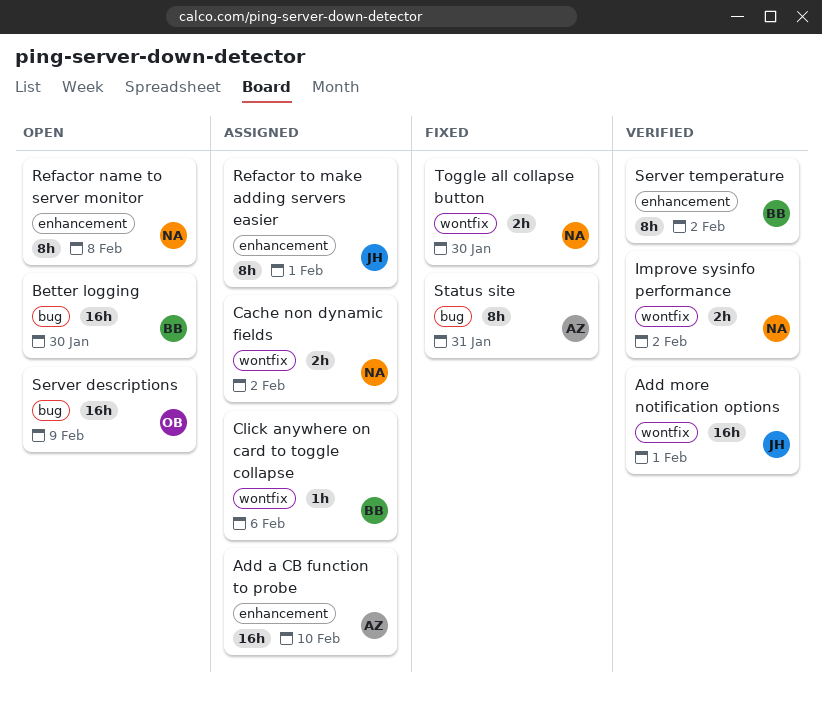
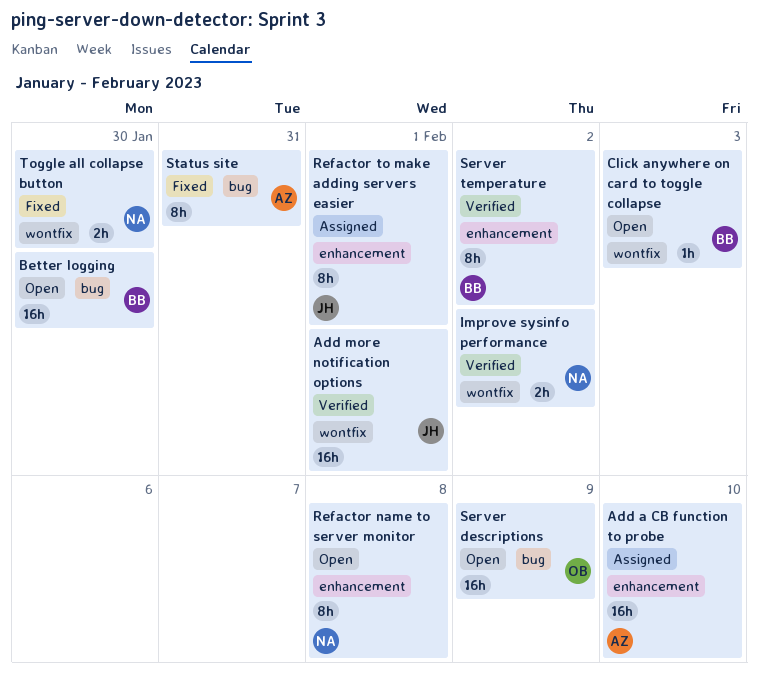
Cache non dynamic fields: present -> none
Click anywhere on card to toggle collapse, status: Assigned -> Open
Click anywhere on card to toggle collapse, due: Feb 6 -> Feb 3

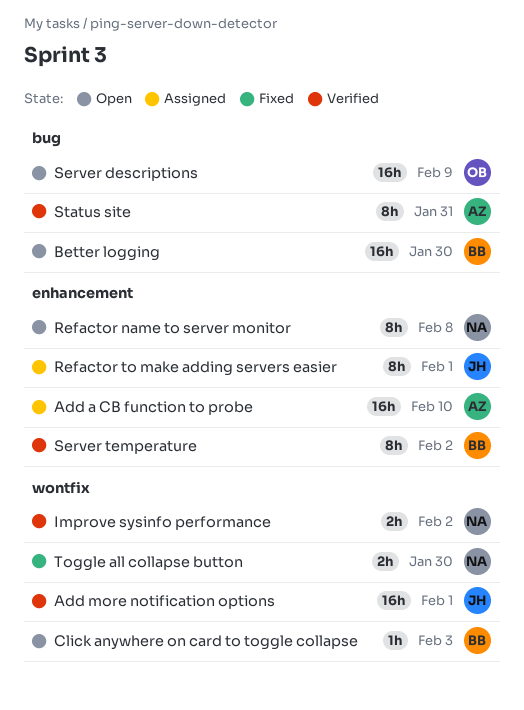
Status site, status: Fixed -> Verified

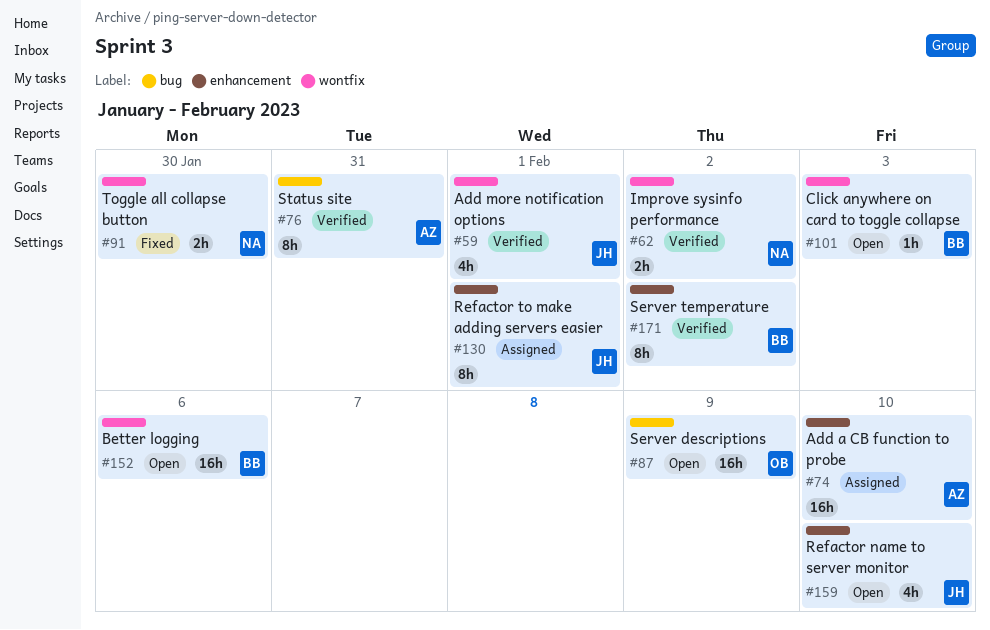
Add more notification options, estimate: 16h -> 4h
Better logging, label: bug -> wontfix
Better logging, due: Jan 30 -> Feb 6
Refactor name to server monitor, owner: NA -> JH
Refactor name to server monitor, estimate: 8h -> 4h
Refactor name to server monitor, due: Feb 8 -> Feb 10

